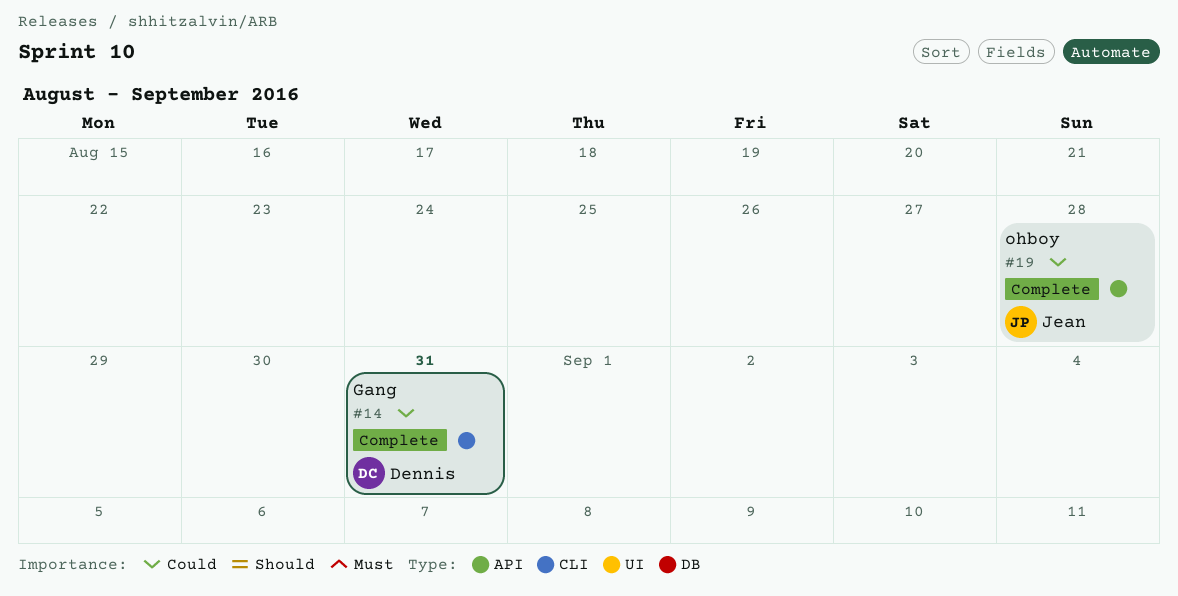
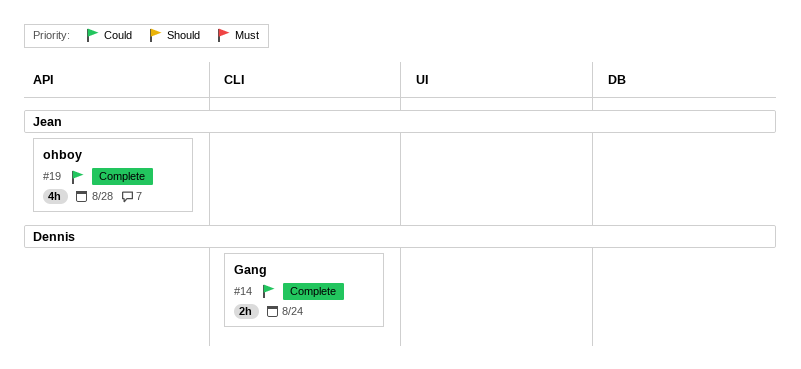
#14, due: Aug 31 -> Aug 24

